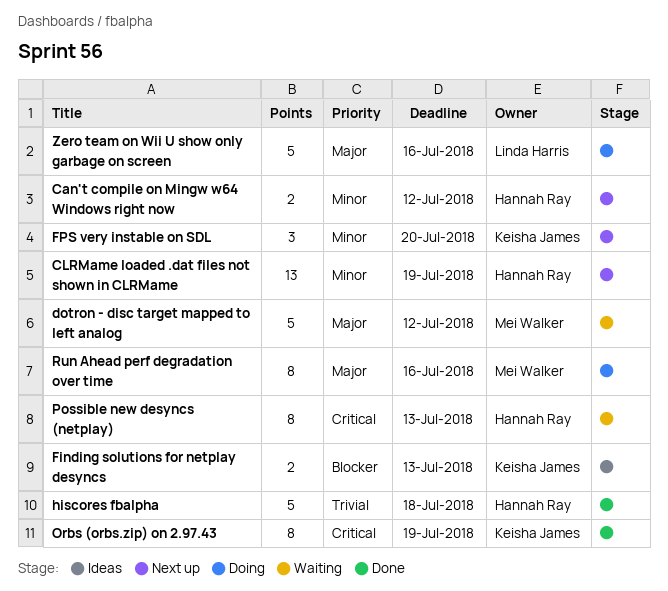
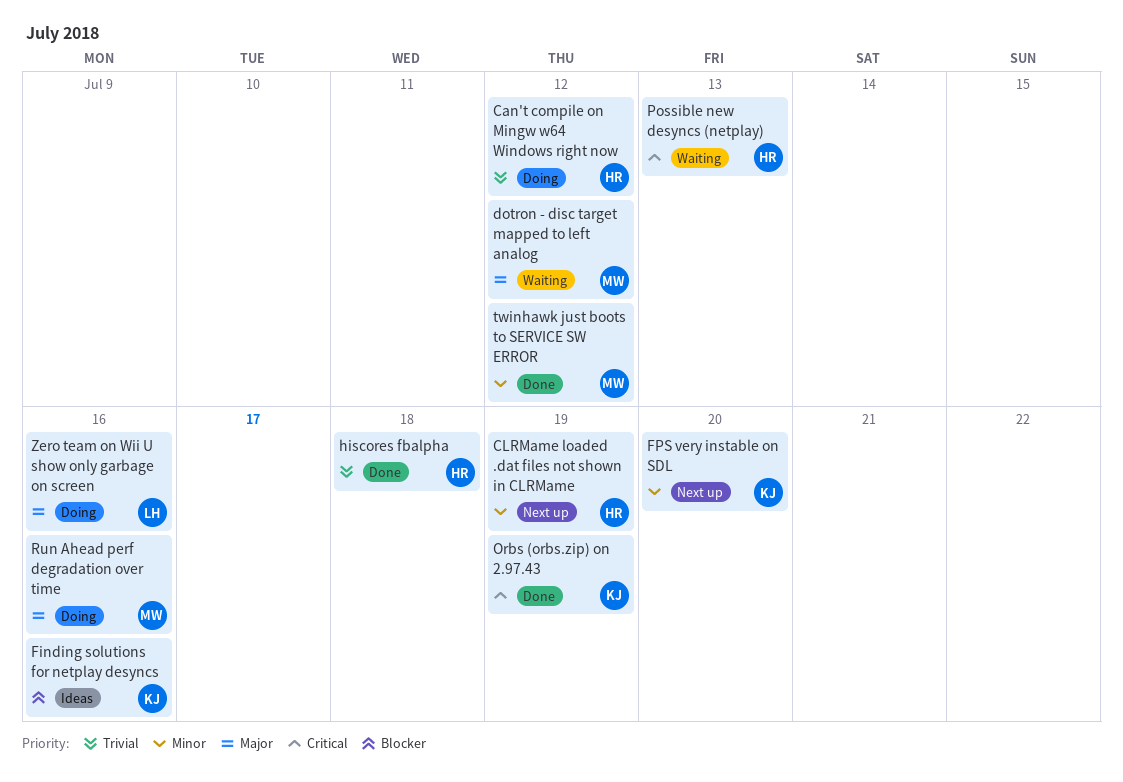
Can't compile on Mingw w64 Windows right now, status: Next up -> Doing
Can't compile on Mingw w64 Windows right now, priority: Minor -> Trivial
Finding solutions for netplay desyncs, due: Jul 13 -> Jul 16
twinhawk just boots to SERVICE SW ERROR: none -> present

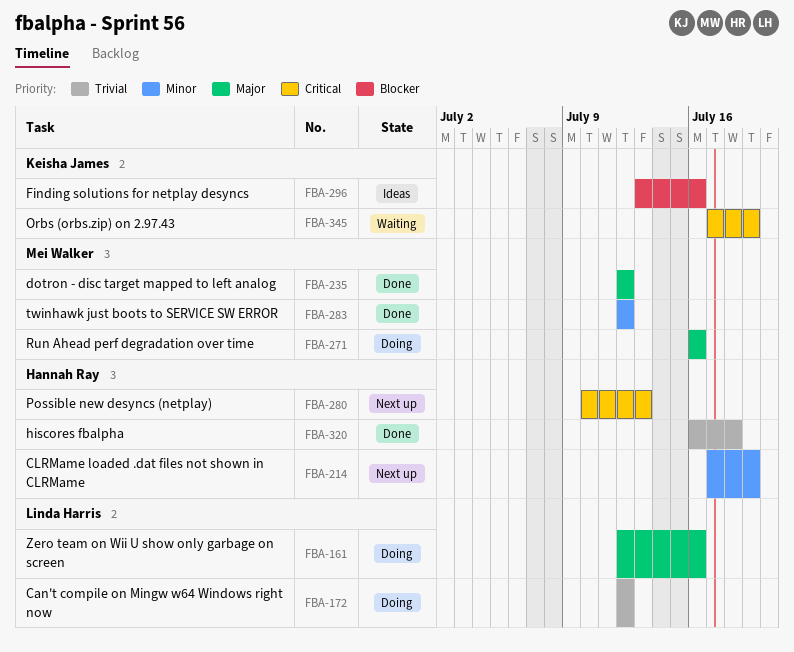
Can't compile on Mingw w64 Windows right now, owner: Hannah Ray -> Linda Harris
dotron - disc target mapped to left analog, status: Waiting -> Done
FPS very instable on SDL: present -> none
Orbs (orbs.zip) on 2.97.43, status: Done -> Waiting
Possible new desyncs (netplay), status: Waiting -> Next up

